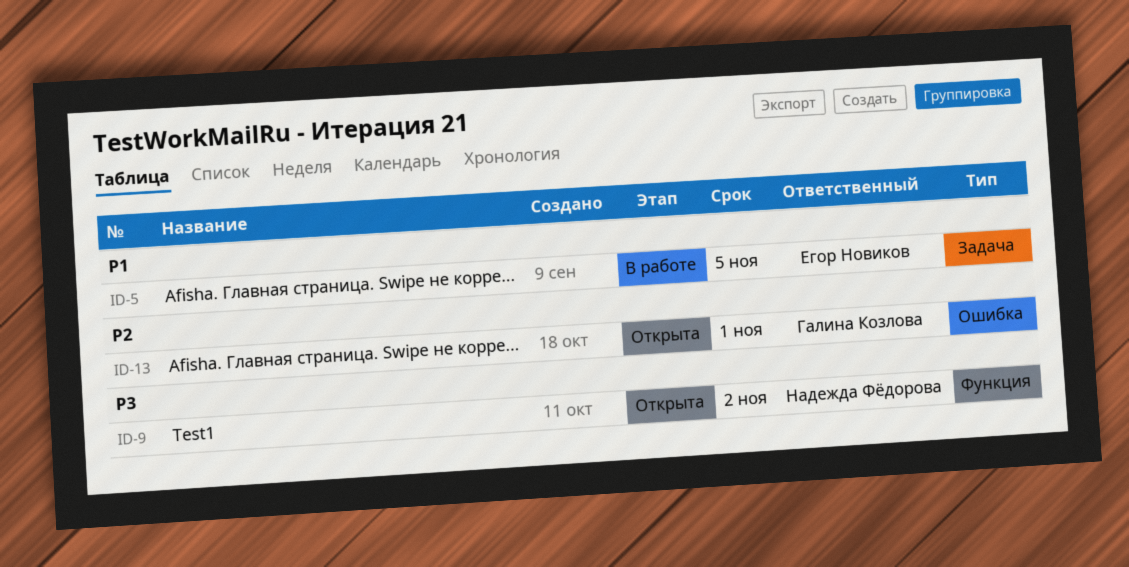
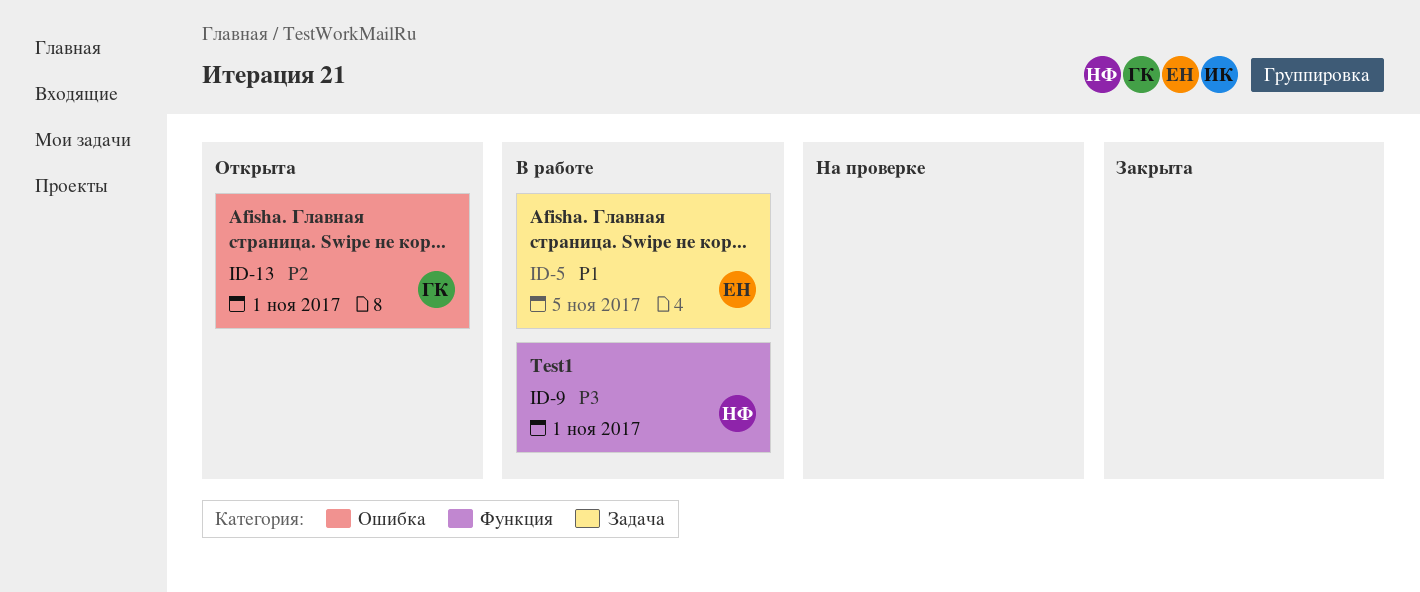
ID-9, status: Открыта -> В работе
ID-9, due: Nov 2 -> Nov 1

